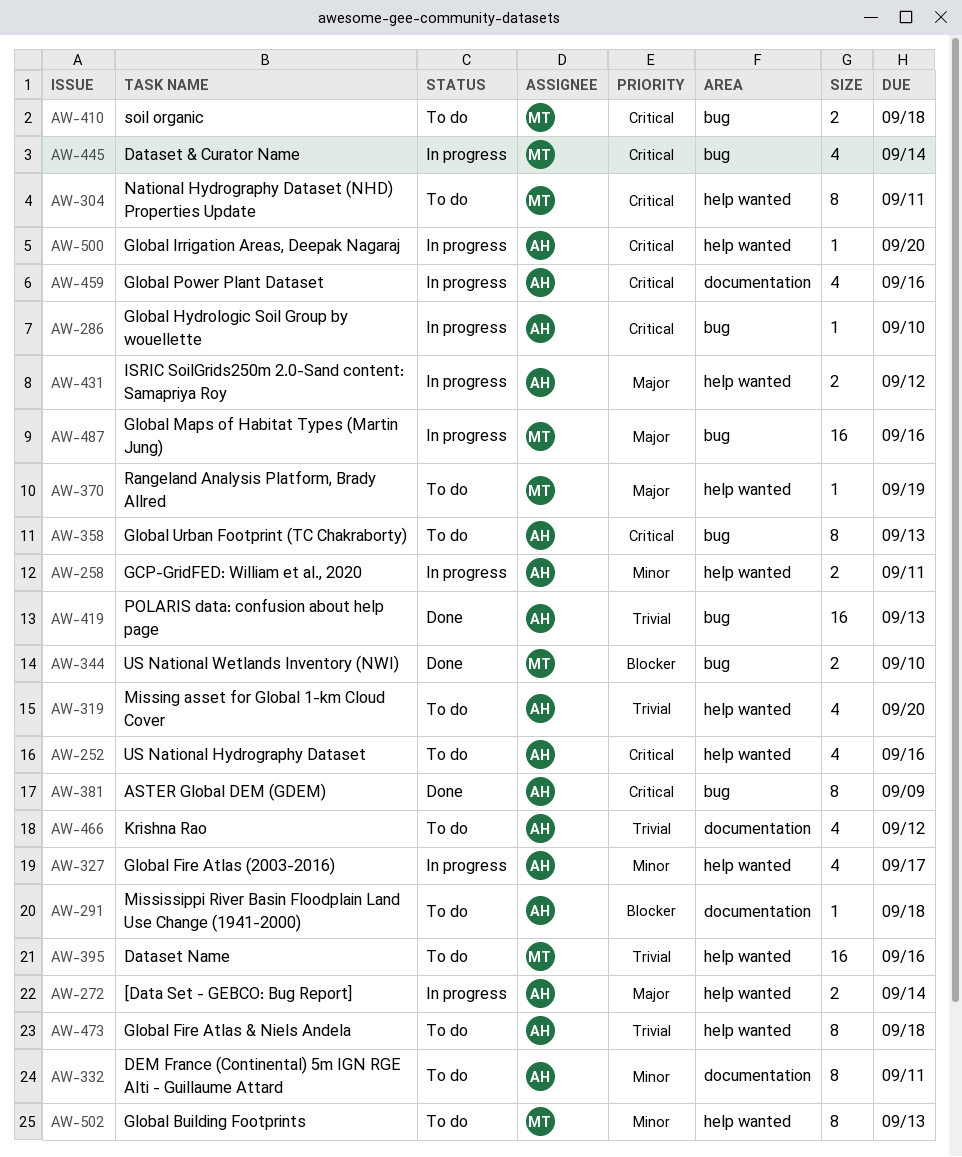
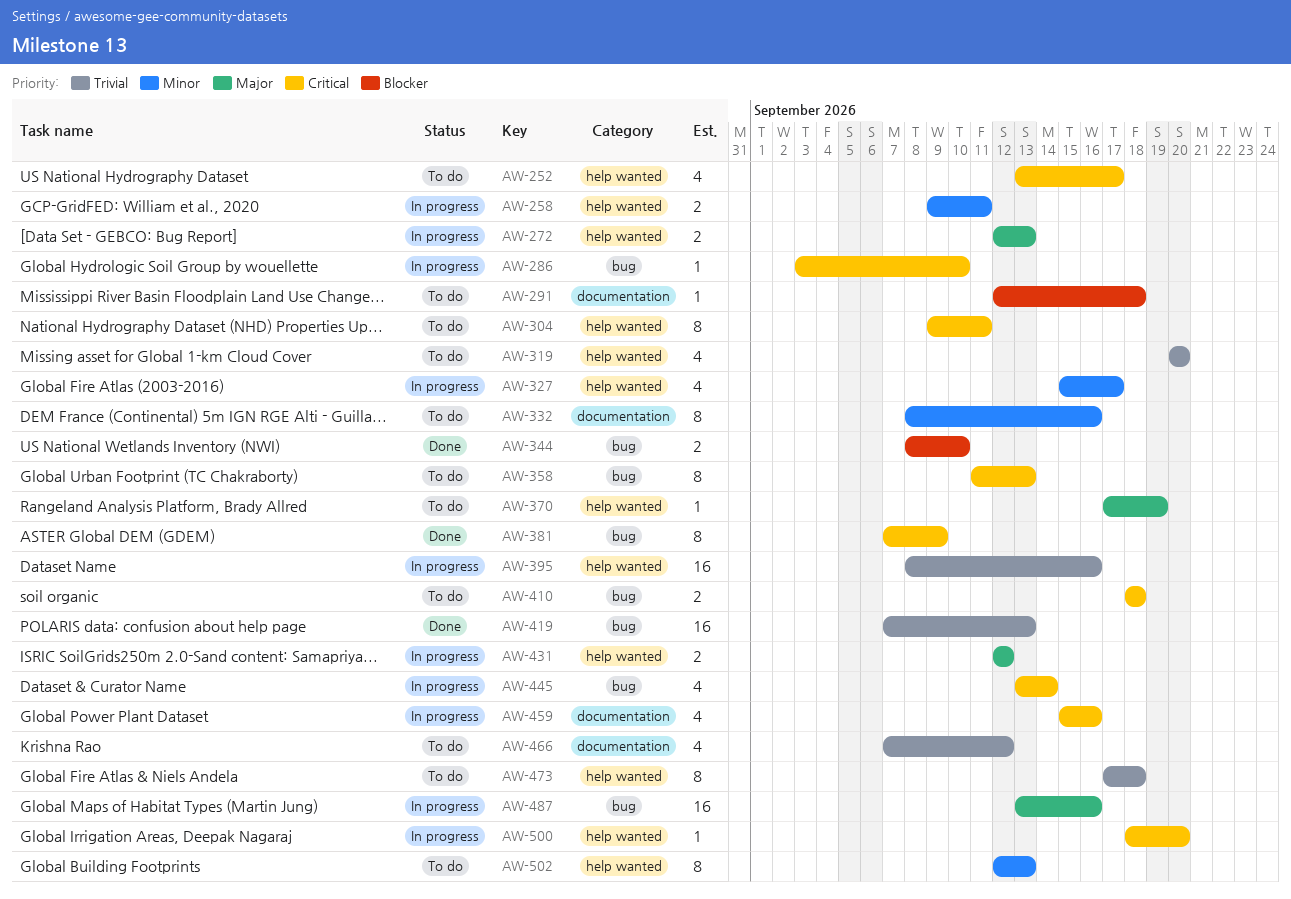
AW-252, due: Sep 16 -> Sep 17
AW-272, due: Sep 14 -> Sep 13
AW-332, due: Sep 11 -> Sep 16
AW-395, status: To do -> In progress

